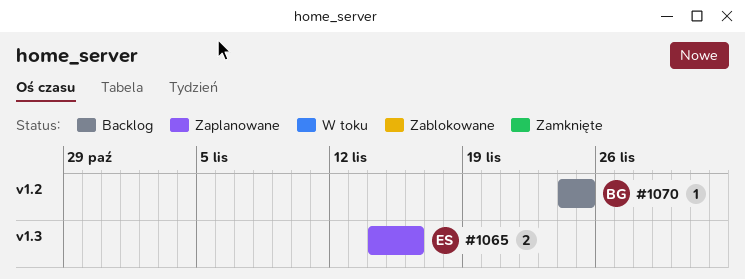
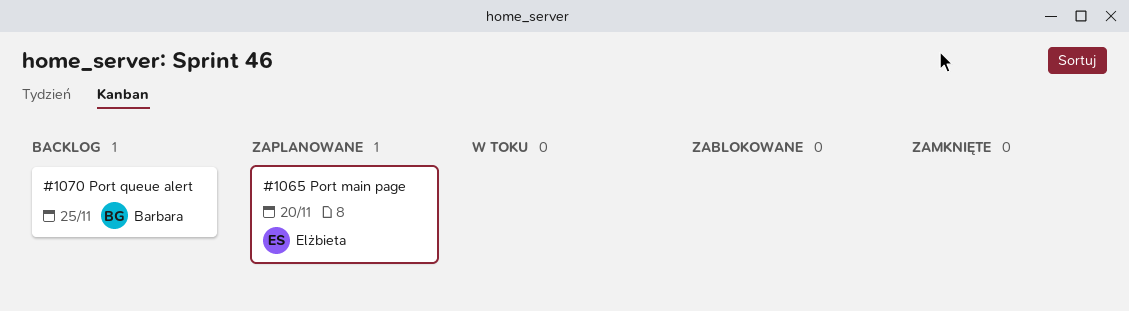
#1065, due: Nov 16 -> Nov 20

